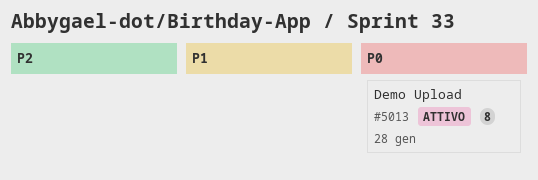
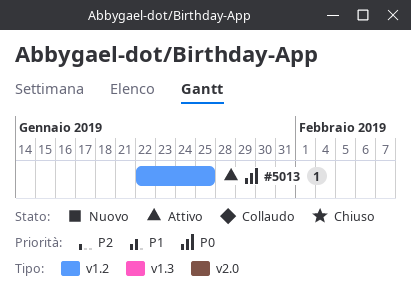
#5013, estimate: 8 -> 1
#5013, due: Jan 28 -> Jan 25

